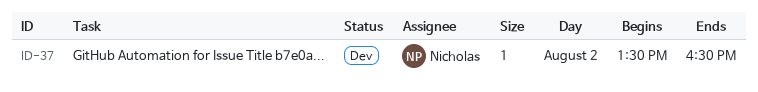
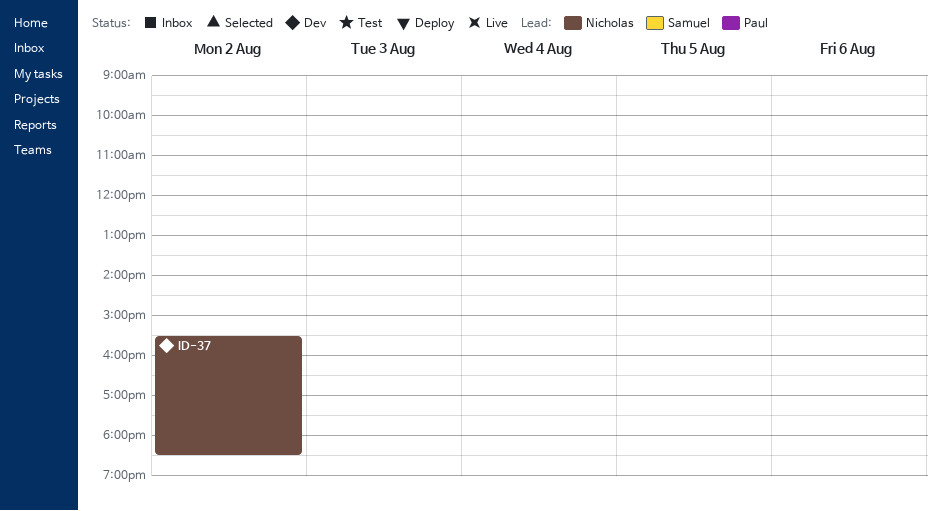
ID-37, begins: 13:30 -> 15:30
ID-37, ends: 16:30 -> 18:30

